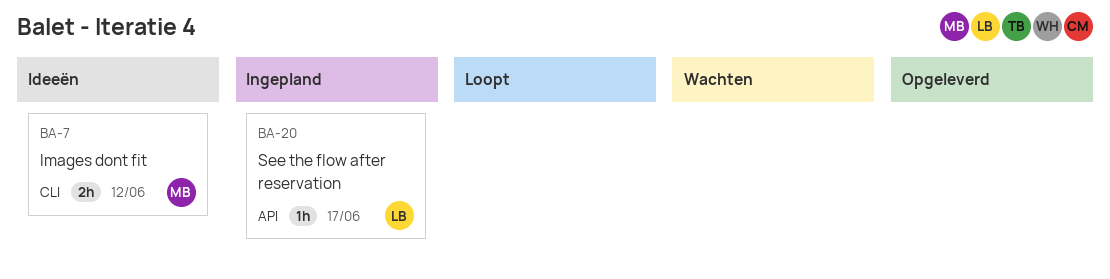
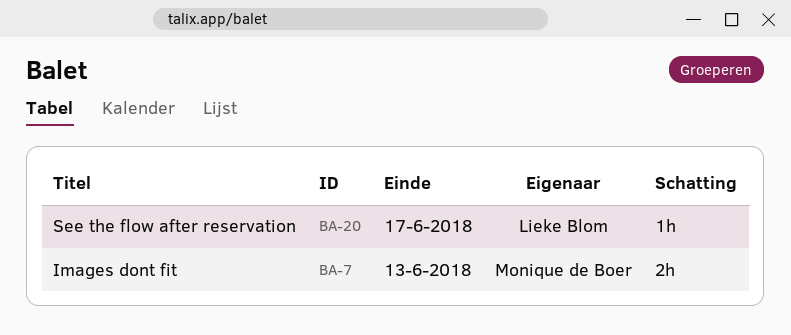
BA-7, due: Jun 12 -> Jun 13

